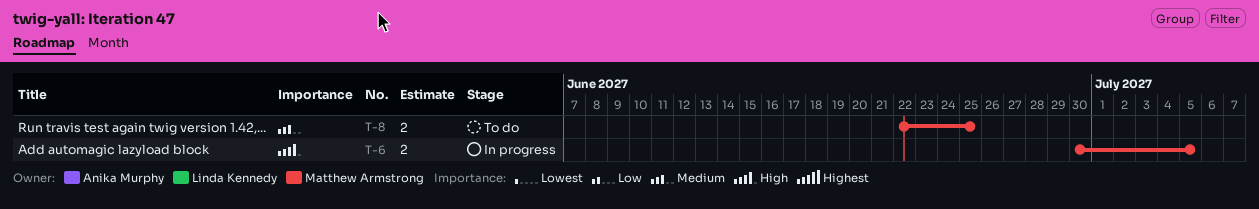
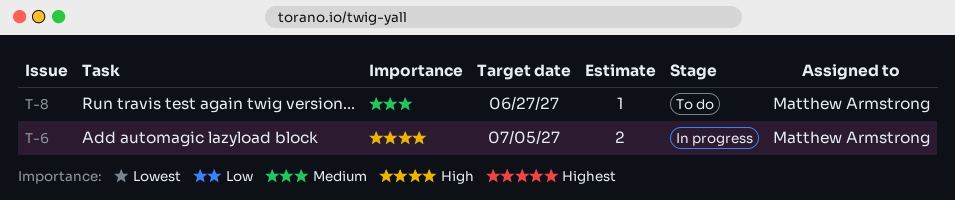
T-8, estimate: 2 -> 1
T-8, due: Jun 25 -> Jun 27

